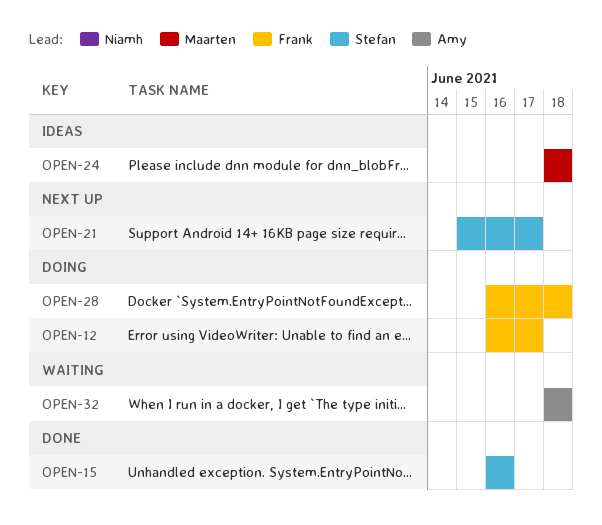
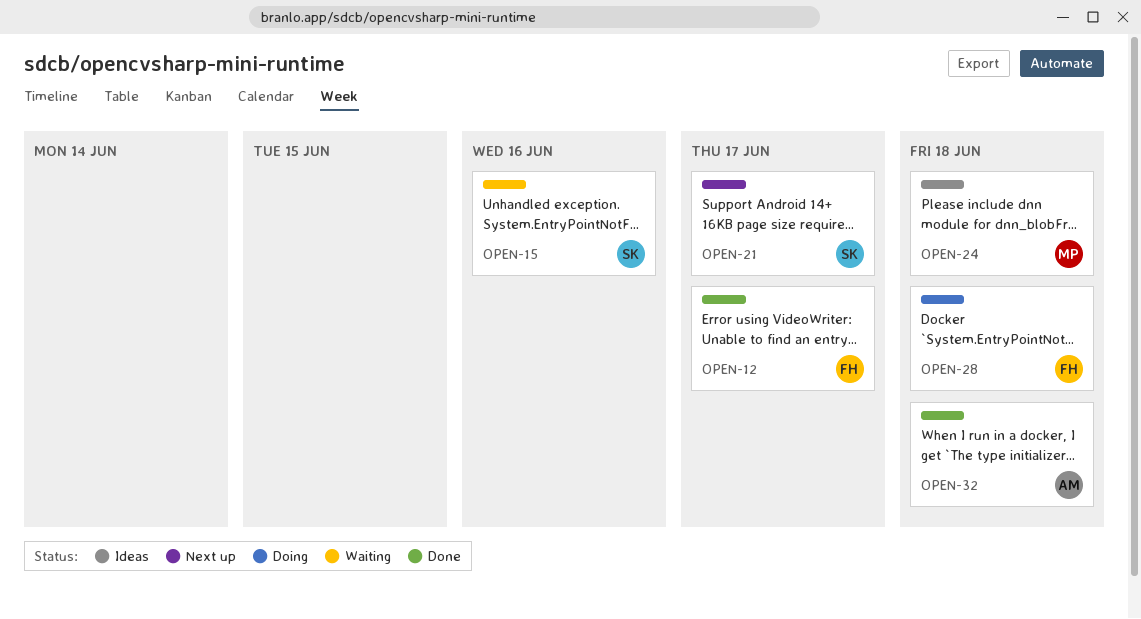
OPEN-12, status: Doing -> Done
OPEN-15, status: Done -> Waiting
OPEN-32, status: Waiting -> Done

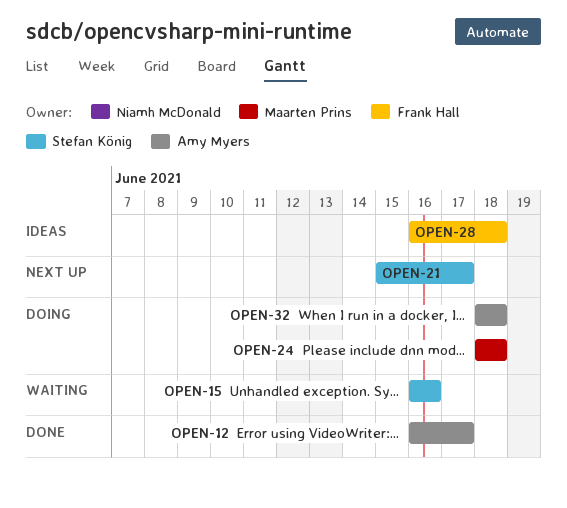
OPEN-12, owner: Frank Hall -> Amy Myers
OPEN-24, status: Ideas -> Doing
OPEN-28, status: Doing -> Ideas
OPEN-32, status: Done -> Doing

